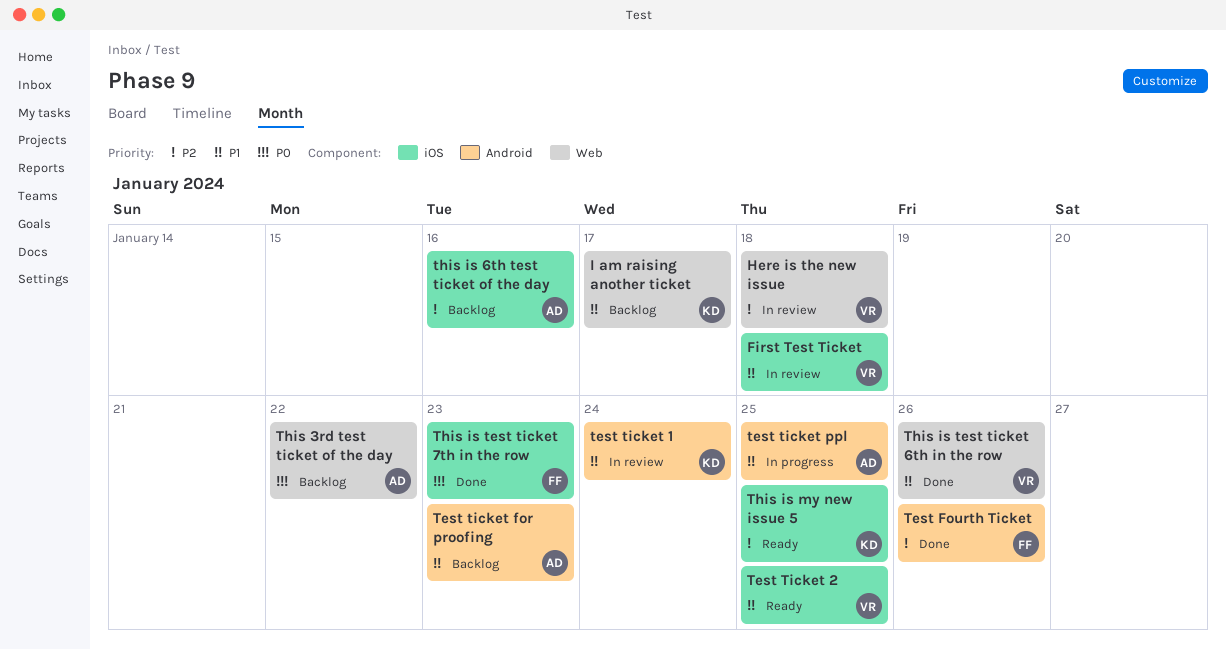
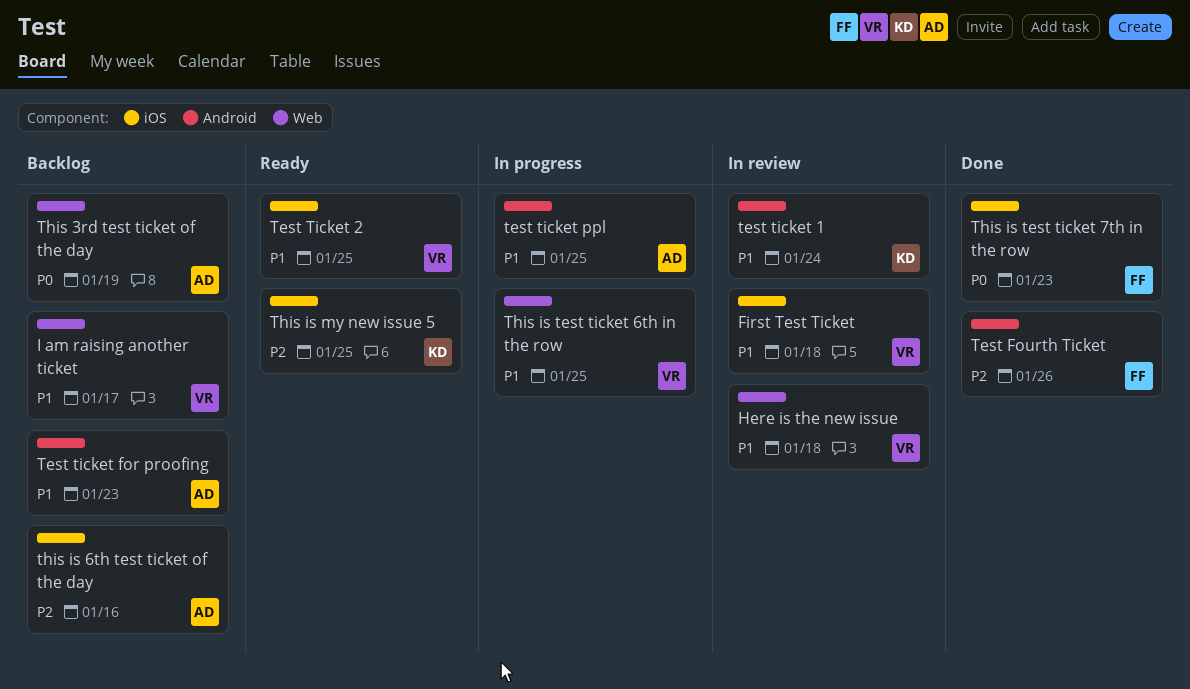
Here is the new issue, priority: P2 -> P1
I am raising another ticket, owner: KD -> VR
This 3rd test ticket of the day, due: Jan 22 -> Jan 19
This is test ticket 6th in the row, status: Done -> In progress
This is test ticket 6th in the row, due: Jan 26 -> Jan 25

